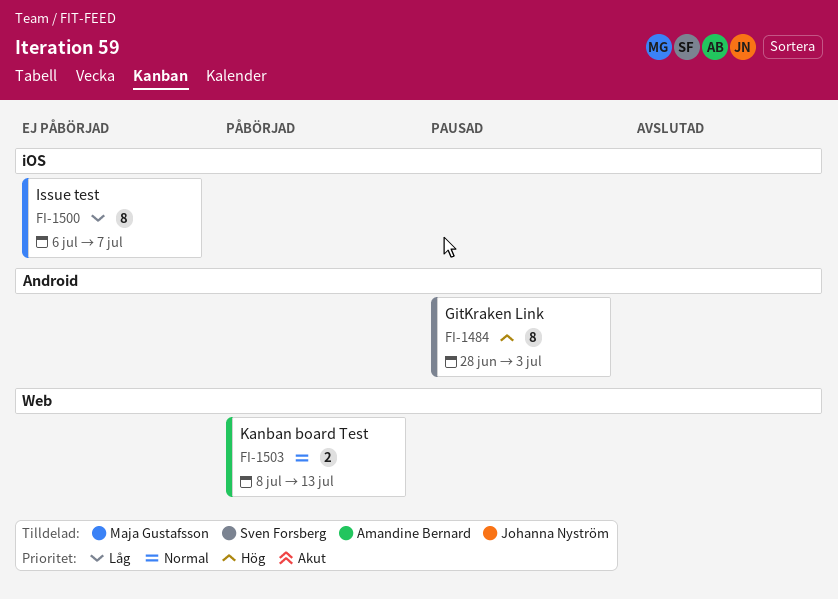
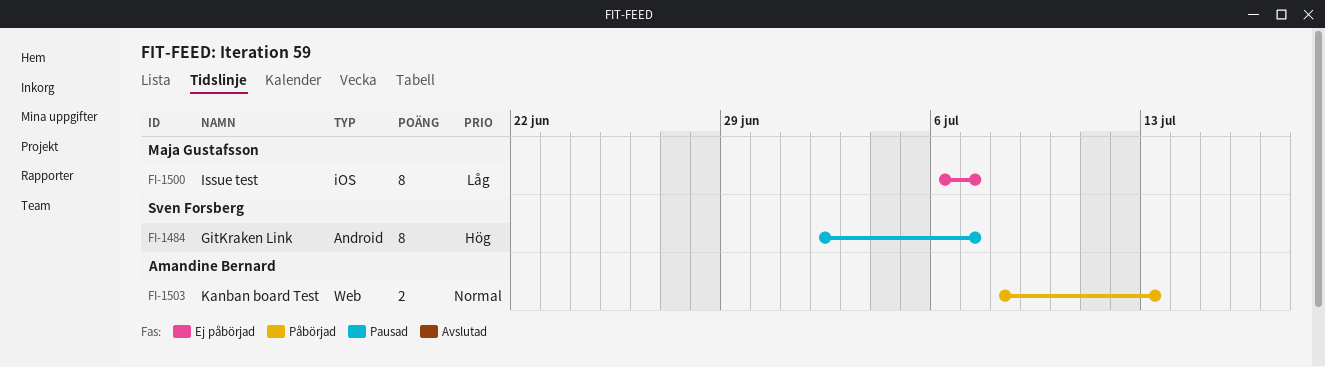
FI-1484, start: Jun 28 -> Jul 2
FI-1484, due: Jul 3 -> Jul 7

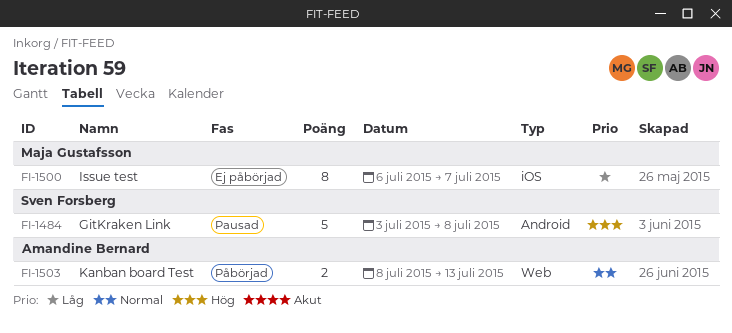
FI-1484, estimate: 8 -> 5
FI-1484, start: Jul 2 -> Jul 3
FI-1484, due: Jul 7 -> Jul 8

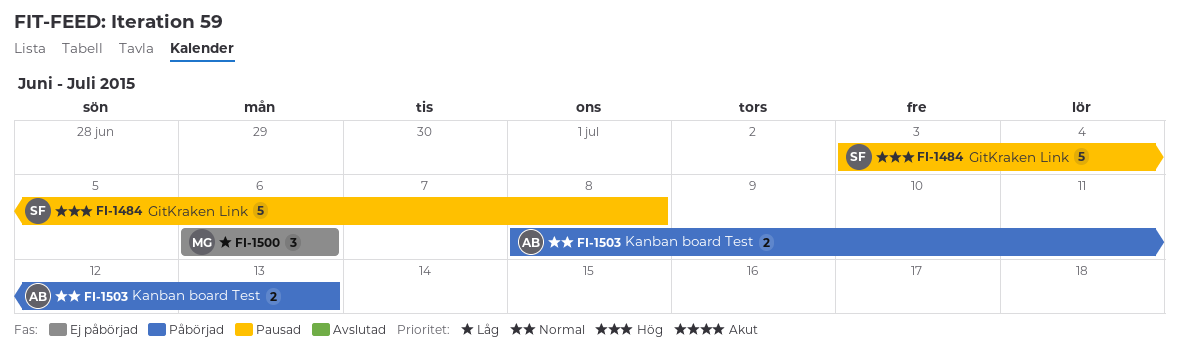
FI-1500, estimate: 8 -> 3
FI-1500, due: Jul 7 -> Jul 6

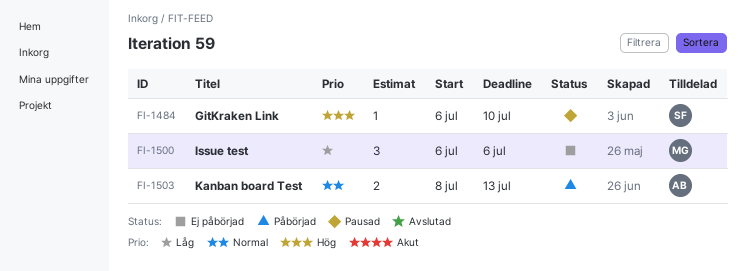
FI-1484, estimate: 5 -> 1
FI-1484, start: Jul 3 -> Jul 6
FI-1484, due: Jul 8 -> Jul 10

